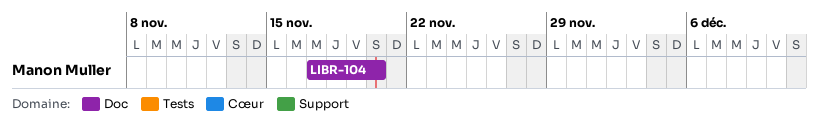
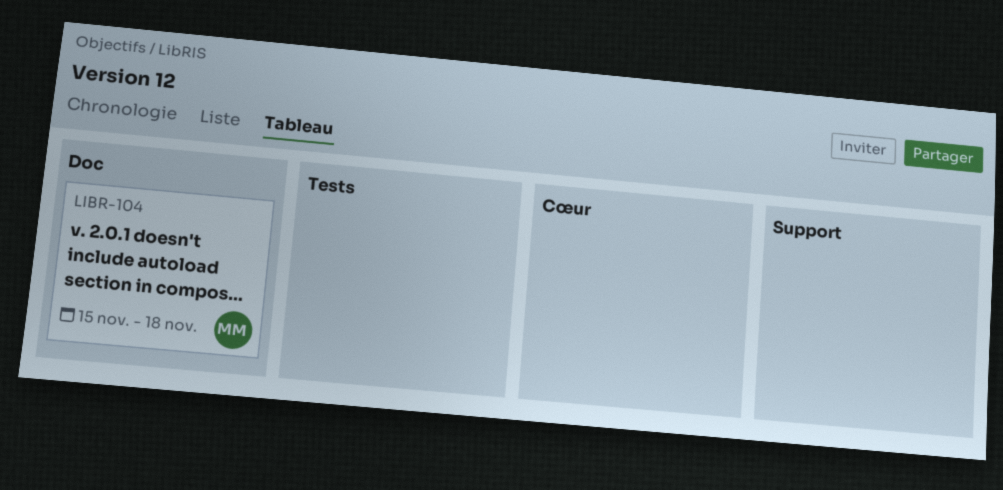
LIBR-104, start: Nov 17 -> Nov 15
LIBR-104, due: Nov 20 -> Nov 18

